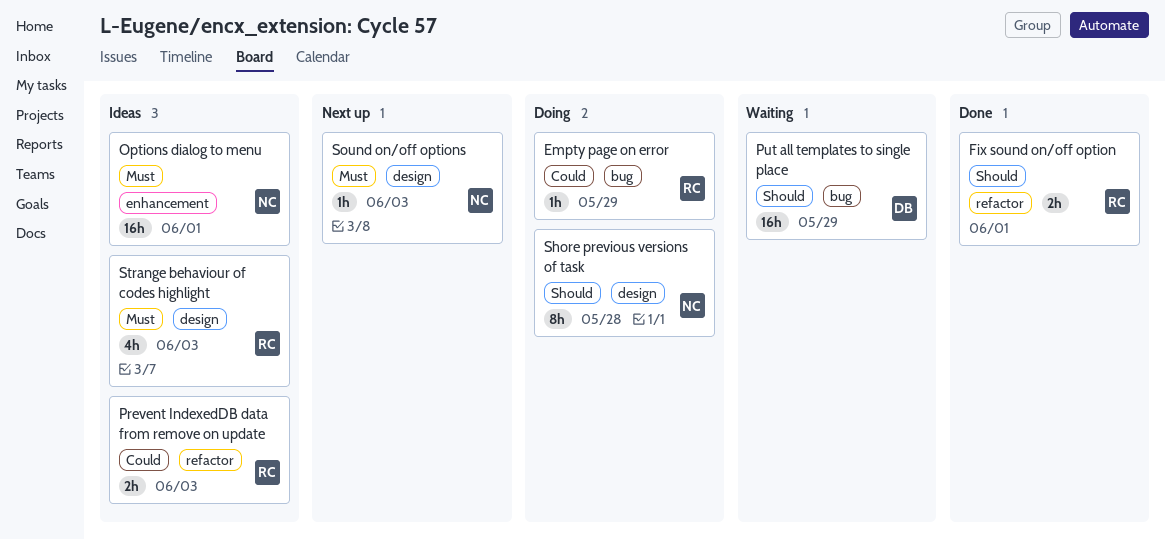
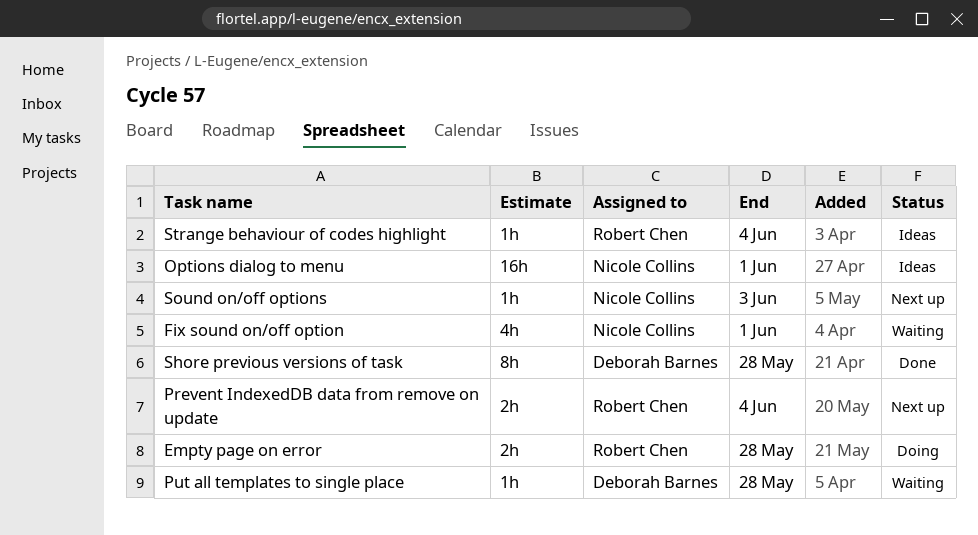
Empty page on error, estimate: 1h -> 2h
Empty page on error, due: May 29 -> May 28
Fix sound on/off option, status: Done -> Waiting
Fix sound on/off option, owner: Robert Chen -> Nicole Collins
Fix sound on/off option, estimate: 2h -> 4h
Prevent IndexedDB data from remove on update, status: Ideas -> Next up
Prevent IndexedDB data from remove on update, due: Jun 3 -> Jun 4
Put all templates to single place, estimate: 16h -> 1h
Put all templates to single place, due: May 29 -> May 28
Shore previous versions of task, status: Doing -> Done
Shore previous versions of task, owner: Nicole Collins -> Deborah Barnes
Strange behaviour of codes highlight, estimate: 4h -> 1h
Strange behaviour of codes highlight, due: Jun 3 -> Jun 4

